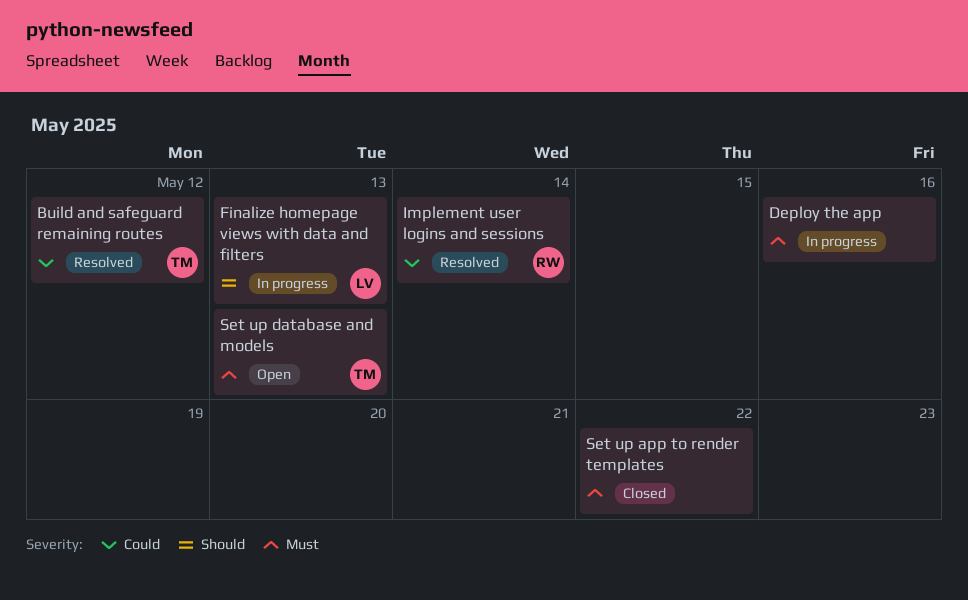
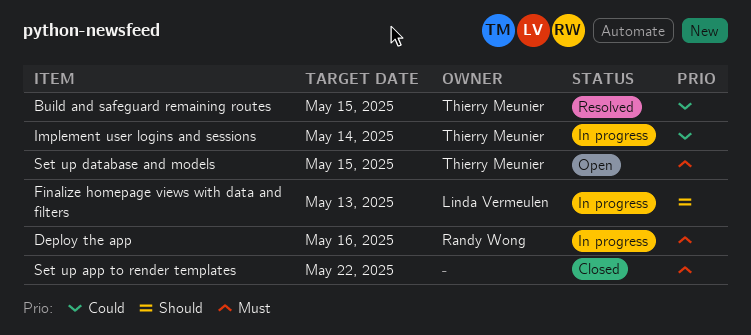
Build and safeguard remaining routes, due: May 12 -> May 15
Deploy the app, owner: none -> Randy Wong
Implement user logins and sessions, status: Resolved -> In progress
Implement user logins and sessions, owner: Randy Wong -> Thierry Meunier
Set up database and models, due: May 13 -> May 15

